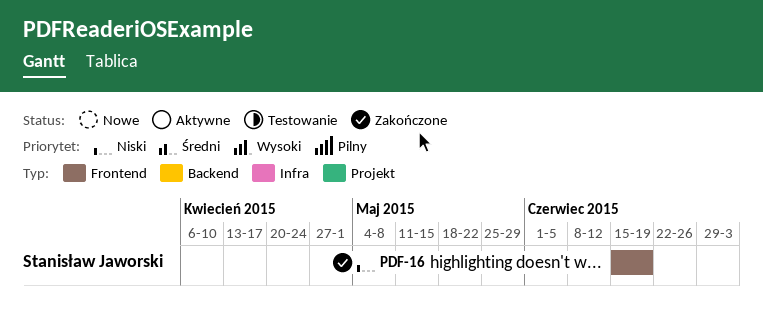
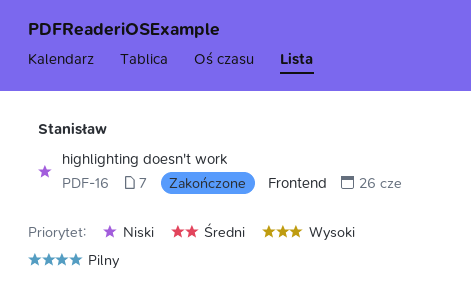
PDF-16, due: Jun 19 -> Jun 26

